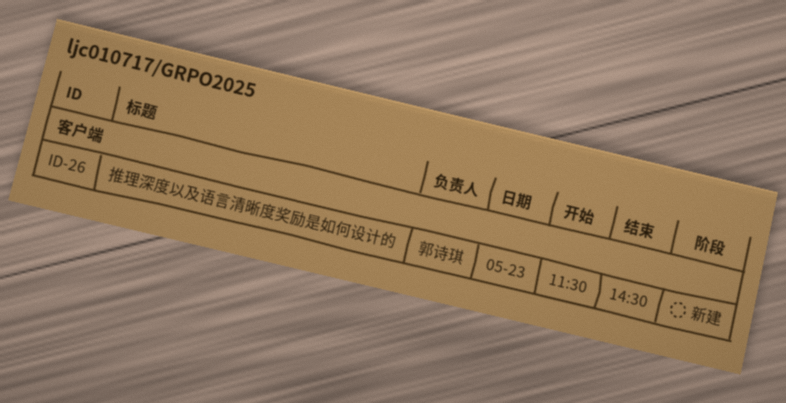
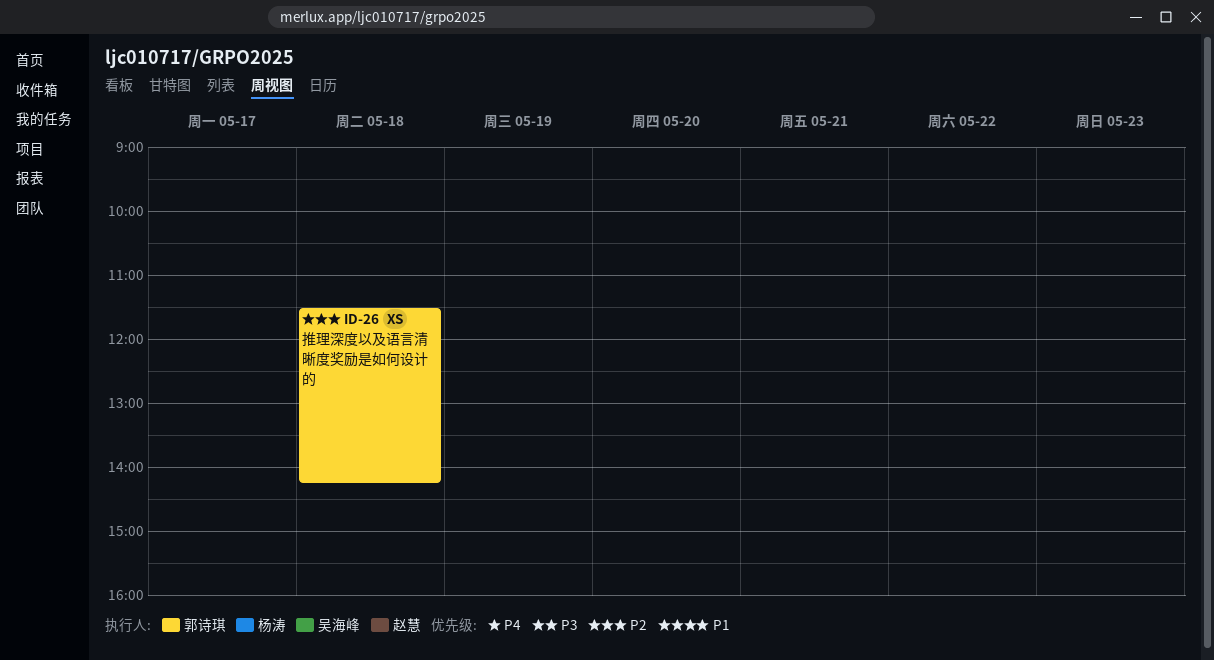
ID-26, day: May 23 -> May 18
ID-26, ends: 14:30 -> 14:15

